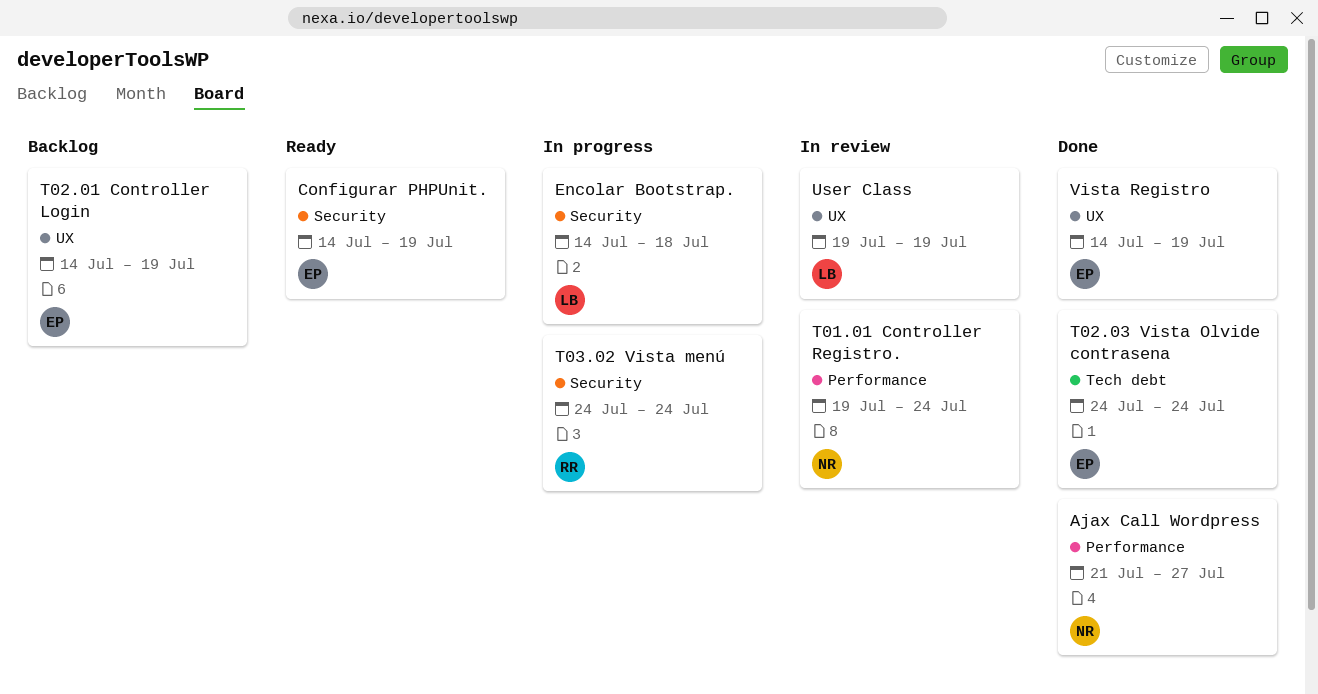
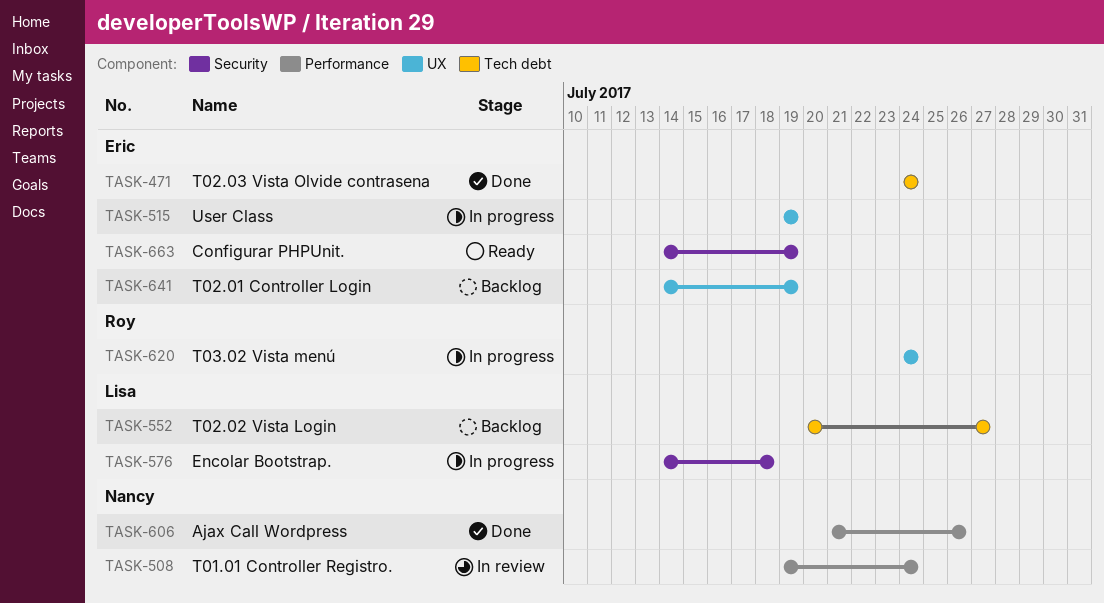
Ajax Call Wordpress, due: Jul 27 -> Jul 26
T02.02 Vista Login: none -> present
T03.02 Vista menú, label: Security -> UX
User Class, status: In review -> In progress
User Class, owner: Lisa -> Eric
Vista Registro: present -> none

